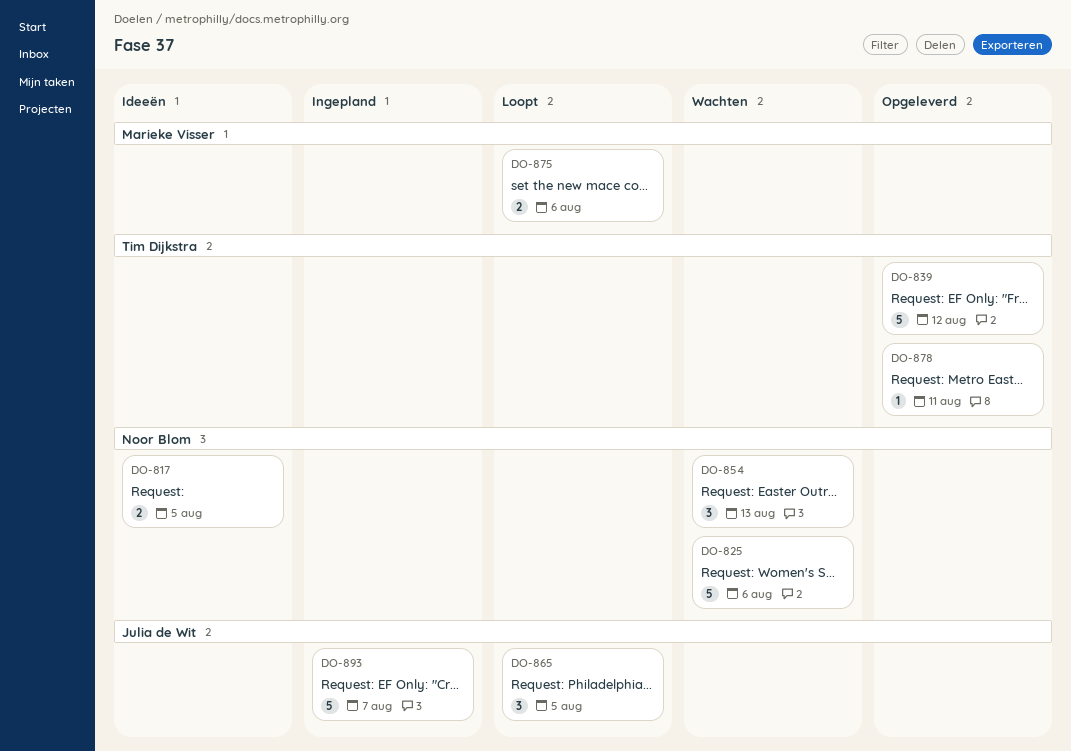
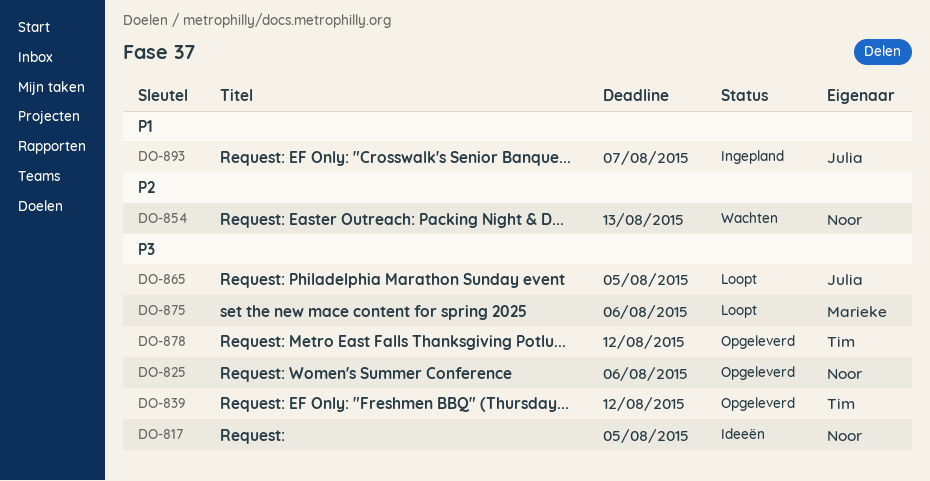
DO-825, status: Wachten -> Opgeleverd
DO-878, due: Aug 11 -> Aug 12

